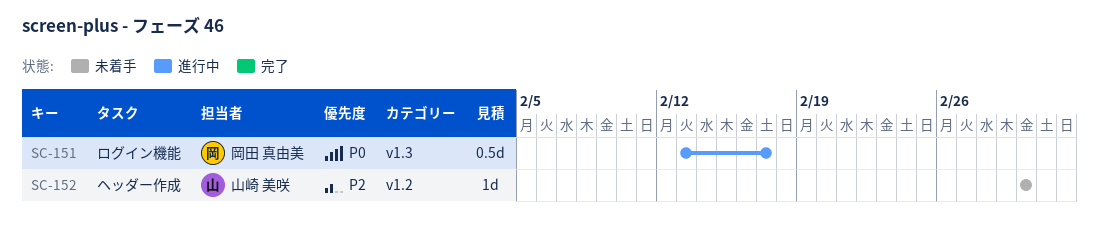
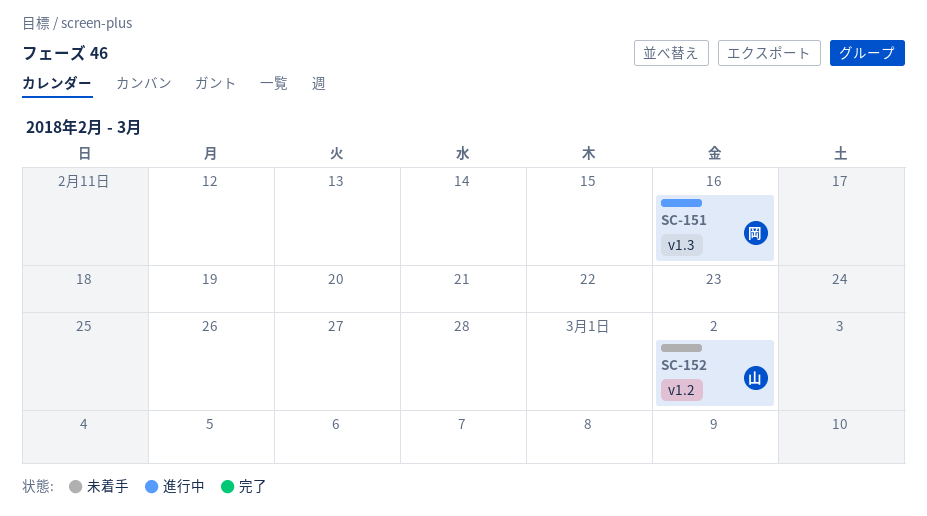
SC-151, due: Feb 17 -> Feb 16

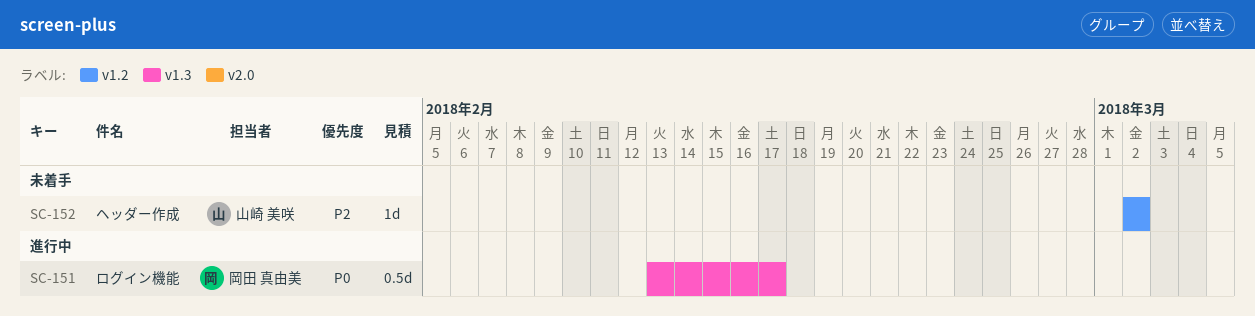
SC-151, due: Feb 16 -> Feb 17

